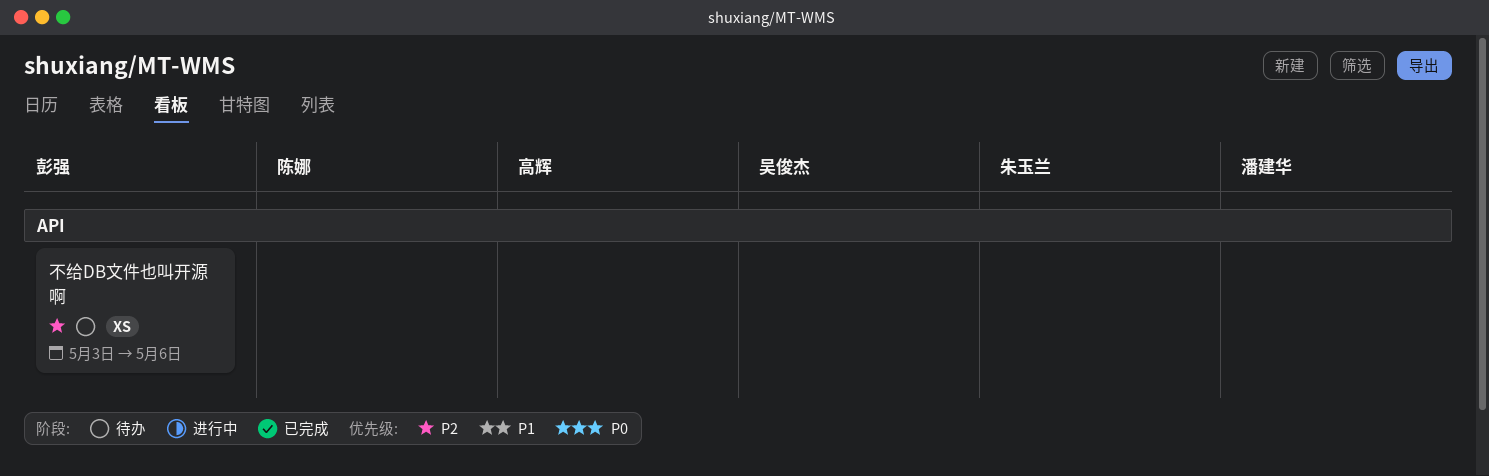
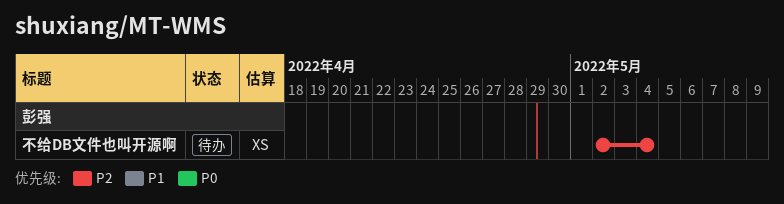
不给DB文件也叫开源啊, start: May 3 -> May 2
不给DB文件也叫开源啊, due: May 6 -> May 4

